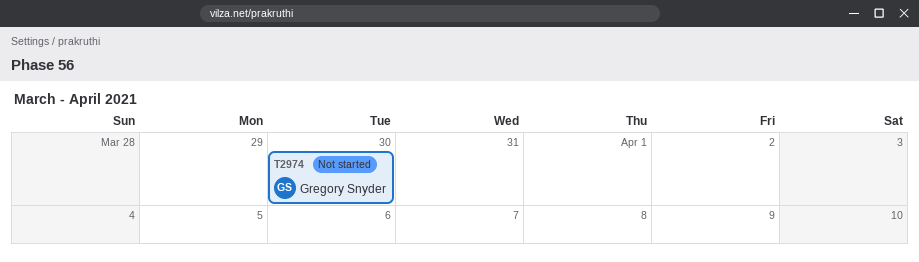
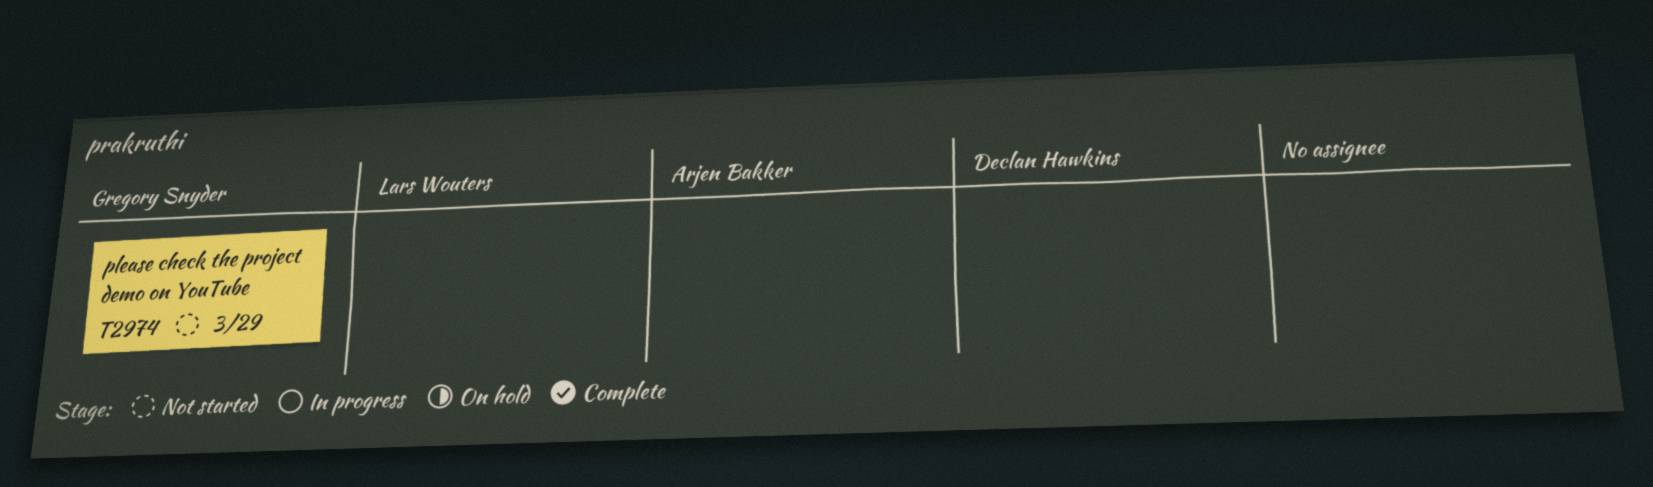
T2974, due: Mar 30 -> Mar 29

